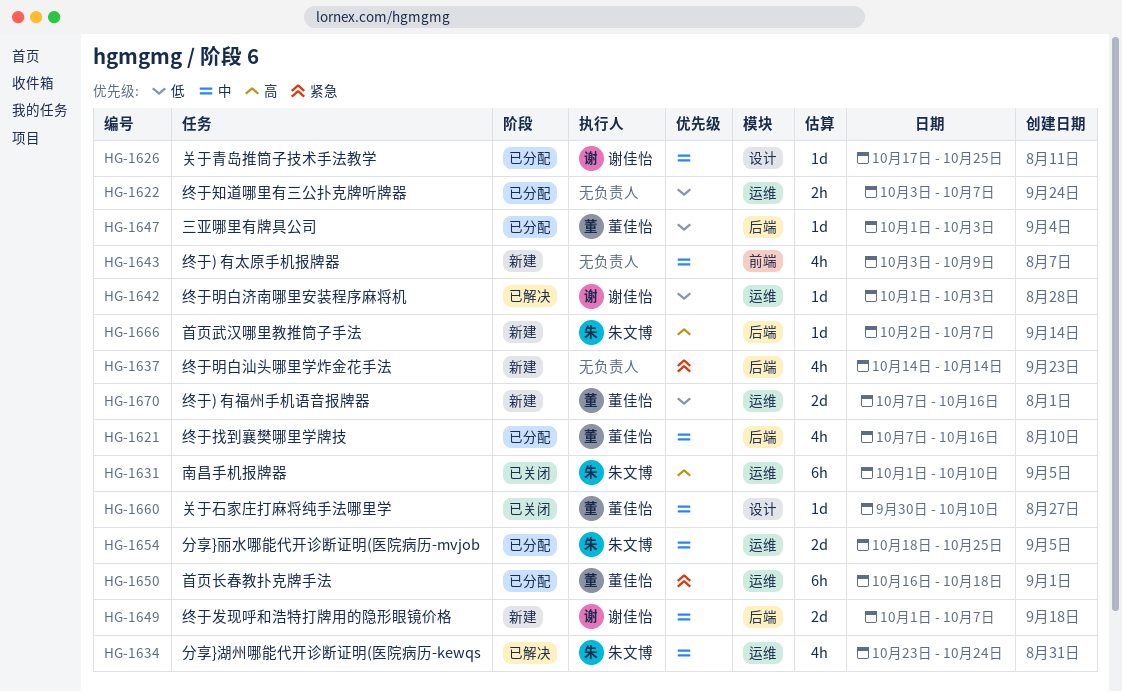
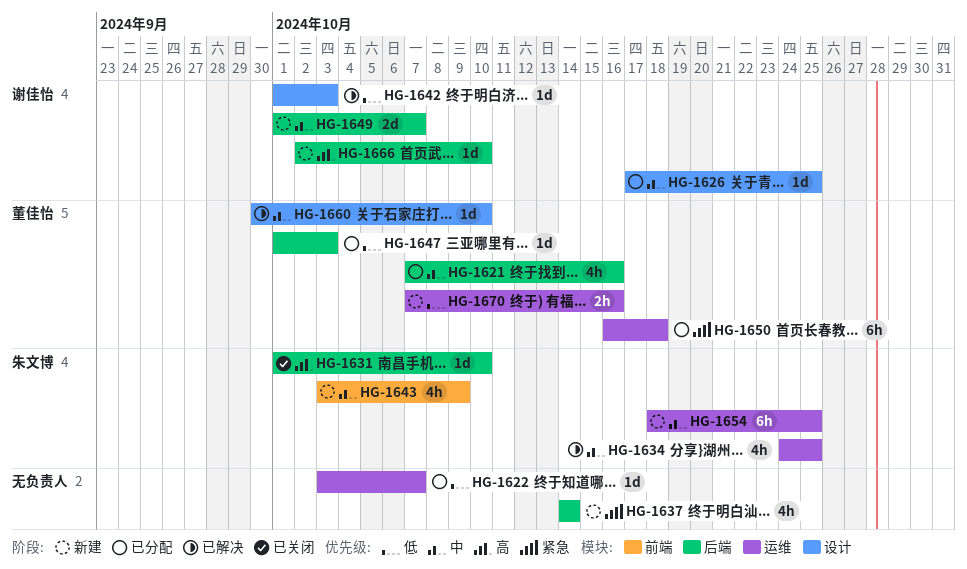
HG-1622, estimate: 2h -> 1d
HG-1631, label: 运维 -> 后端
HG-1631, estimate: 6h -> 1d
HG-1634, start: Oct 23 -> Oct 24
HG-1634, due: Oct 24 -> Oct 25
HG-1642, label: 运维 -> 设计
HG-1643, owner: none -> 朱文博
HG-1654, status: 已分配 -> 新建
HG-1654, estimate: 2d -> 6h
HG-1660, status: 已关闭 -> 已解决
HG-1666, owner: 朱文博 -> 谢佳怡
HG-1666, due: Oct 7 -> Oct 10
HG-1670, estimate: 2d -> 2h

